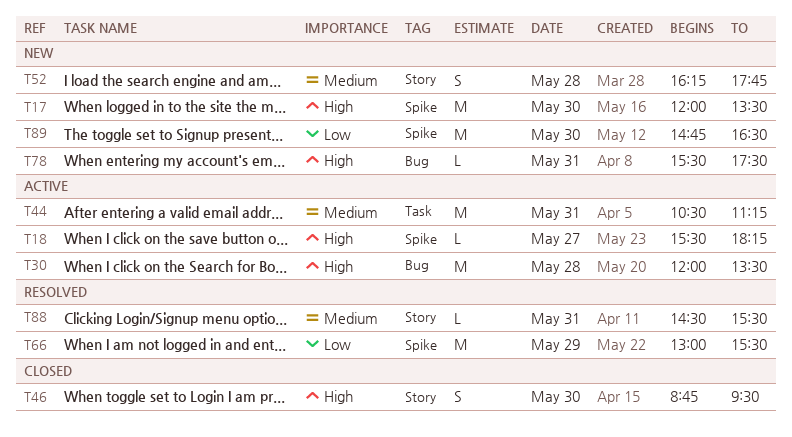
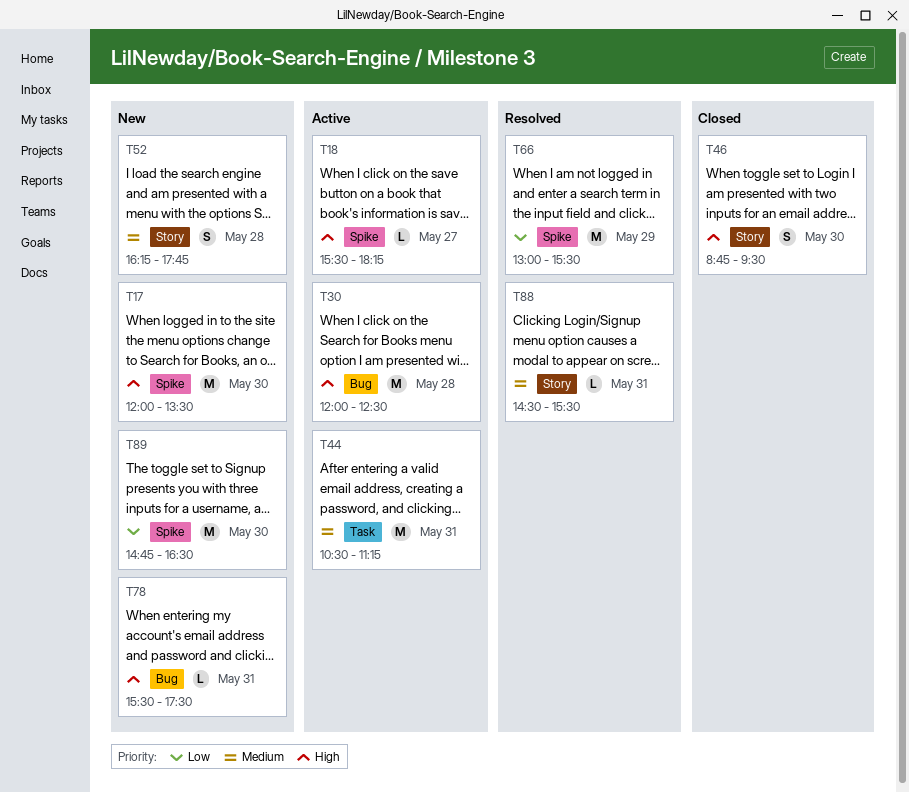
T30, ends: 13:30 -> 12:30

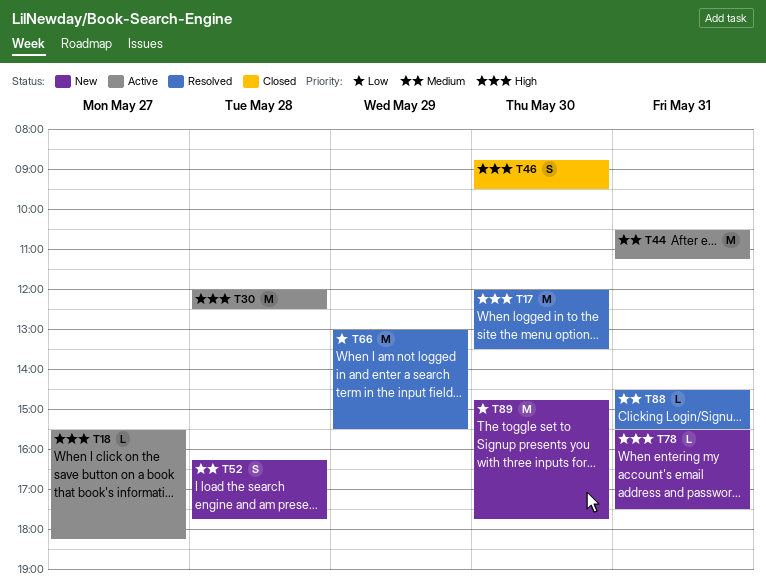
T17, status: New -> Resolved
T89, ends: 16:30 -> 17:45

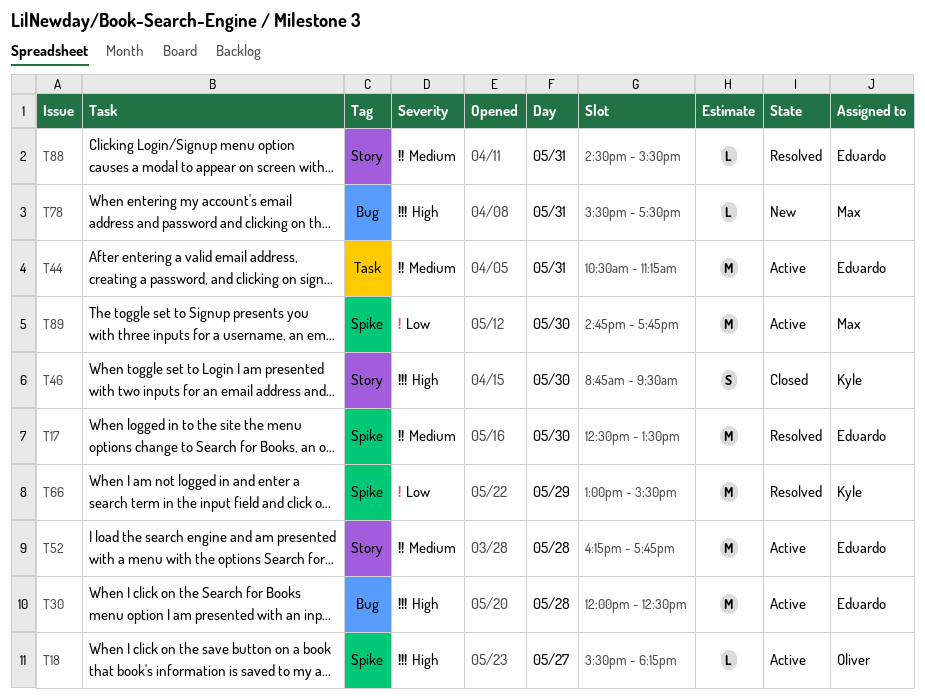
T17, priority: High -> Medium
T17, begins: 12:00 -> 12:30
T52, status: New -> Active
T52, estimate: S -> M
T89, status: New -> Active

